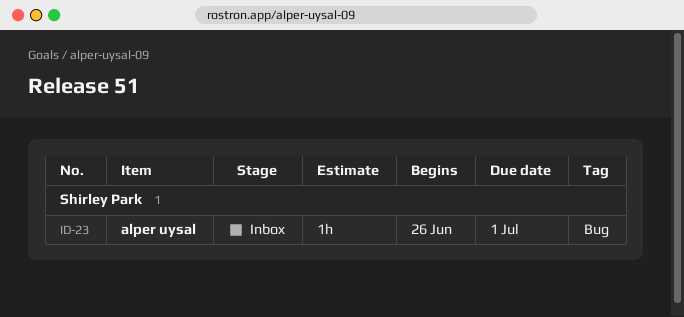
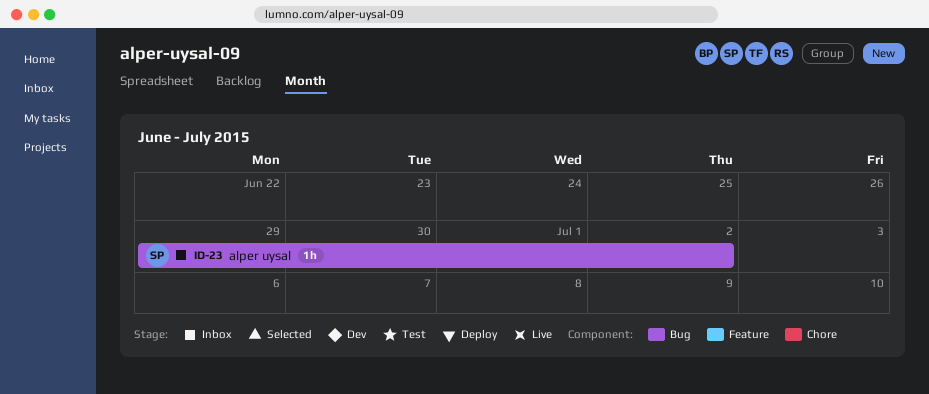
ID-23, start: Jun 26 -> Jun 29
ID-23, due: Jul 1 -> Jul 2

